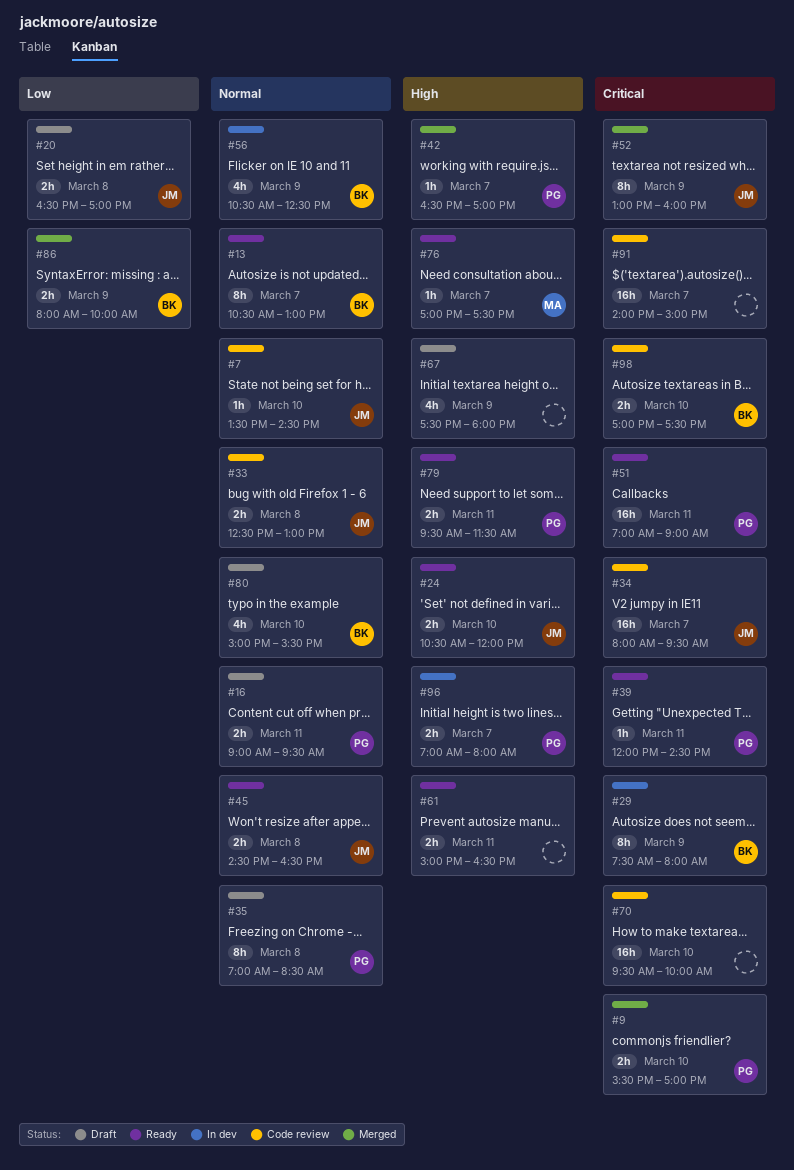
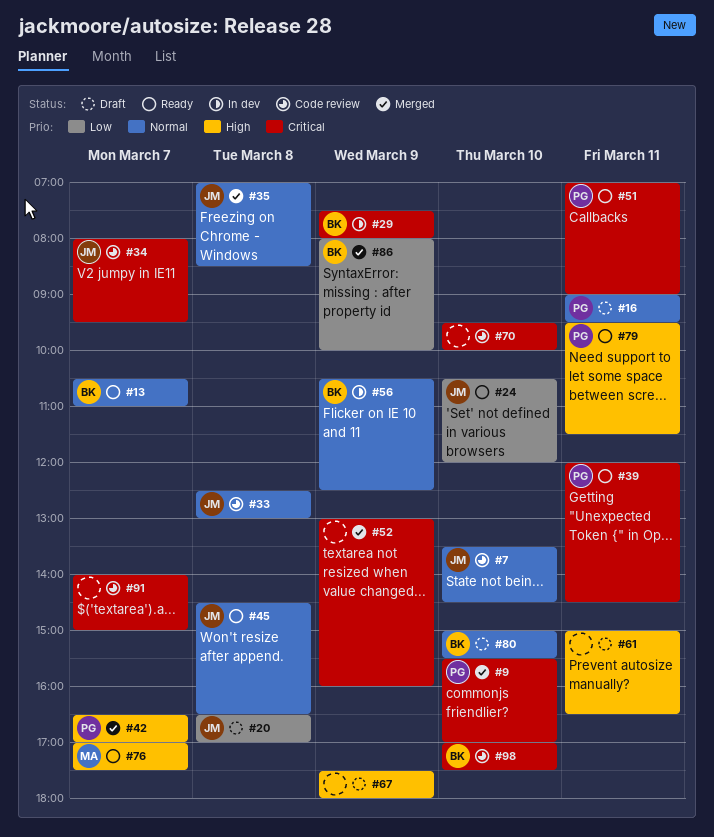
#13, ends: 13:00 -> 11:00
#24, priority: High -> Low
#35, status: Draft -> Merged
#35, owner: PG -> JM
#52, owner: JM -> none
#61, status: Ready -> Draft
#96: present -> none

